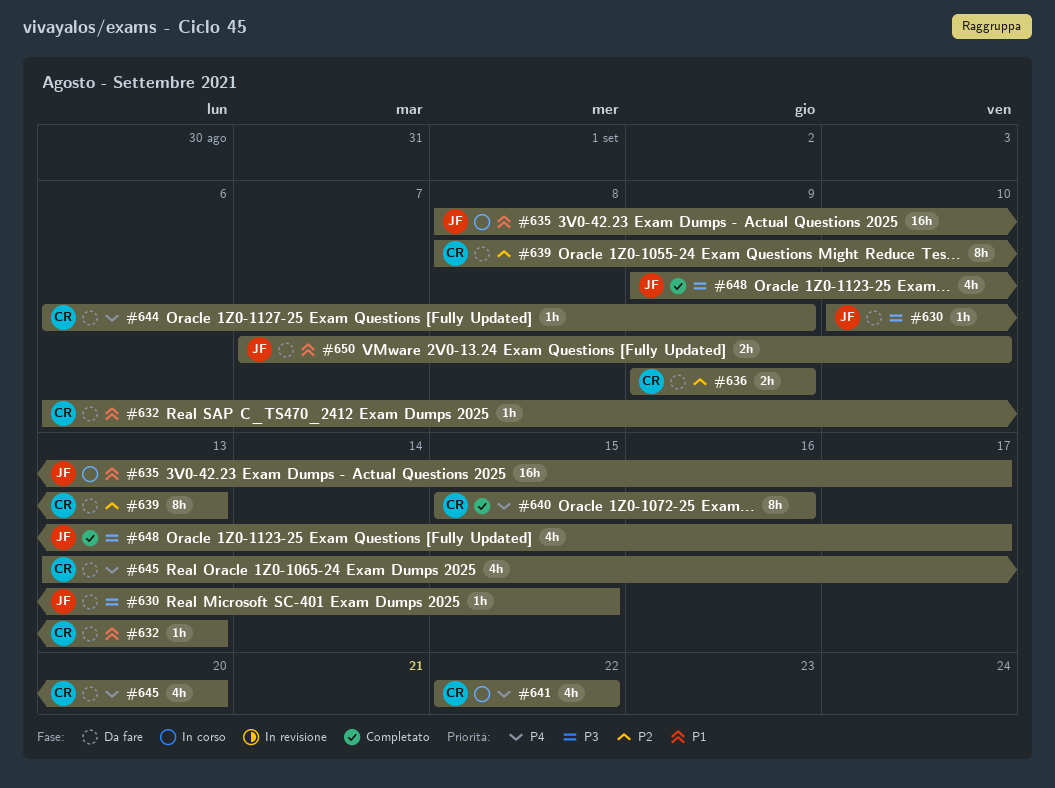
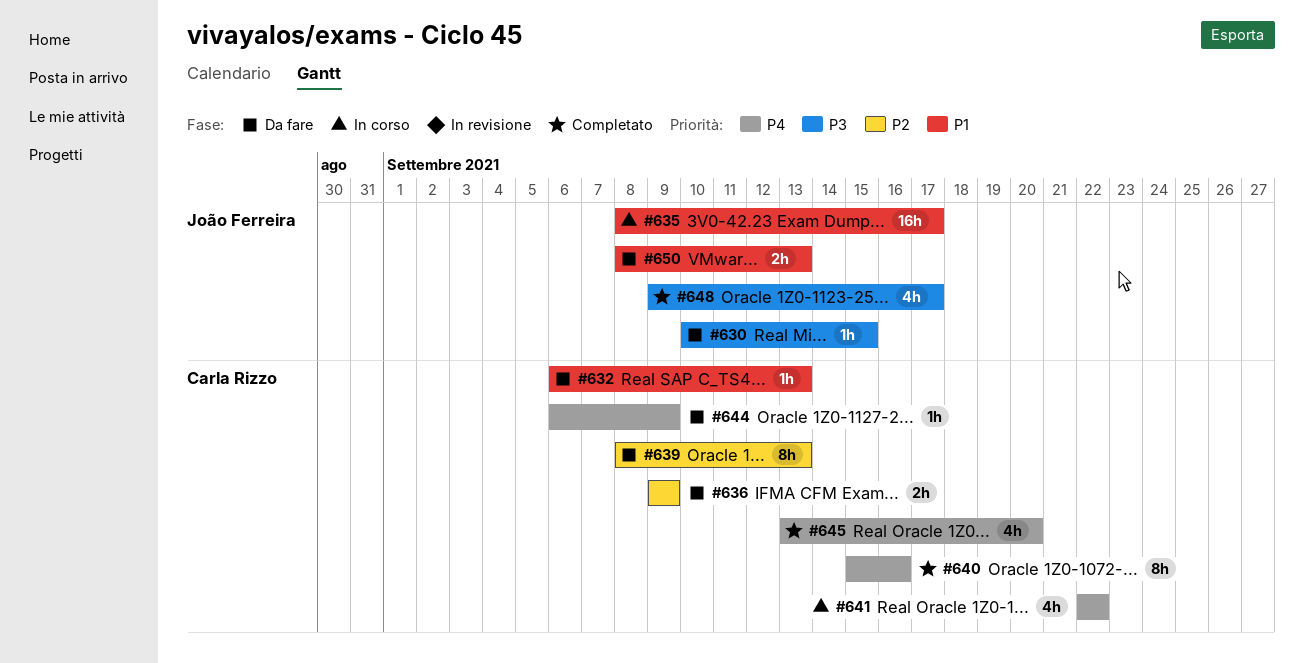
#645, status: Da fare -> Completato
#650, start: Sep 7 -> Sep 8
#650, due: Sep 10 -> Sep 13

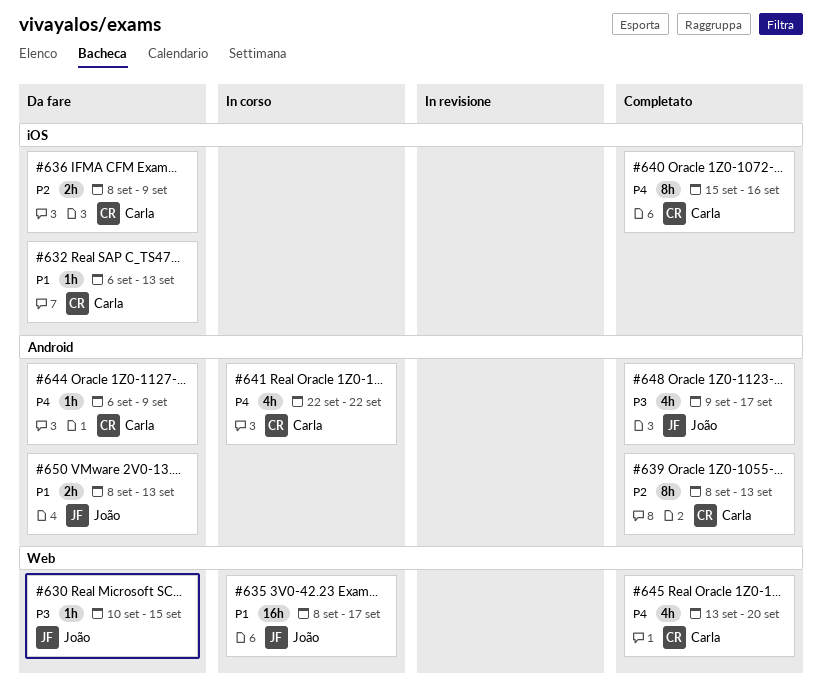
#636, start: Sep 9 -> Sep 8
#639, status: Da fare -> Completato

